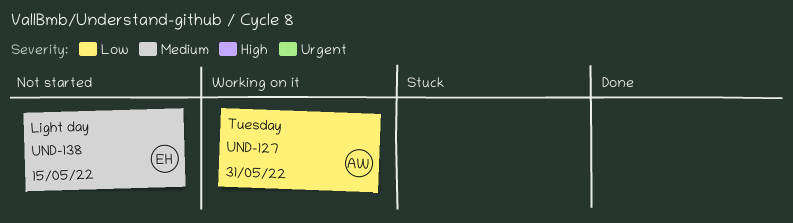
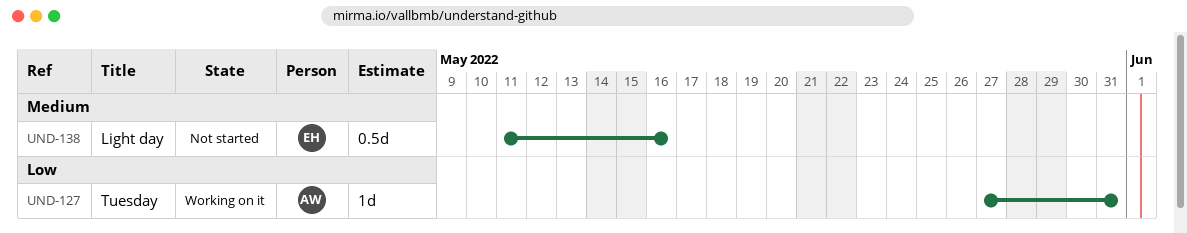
UND-138, due: May 15 -> May 16

